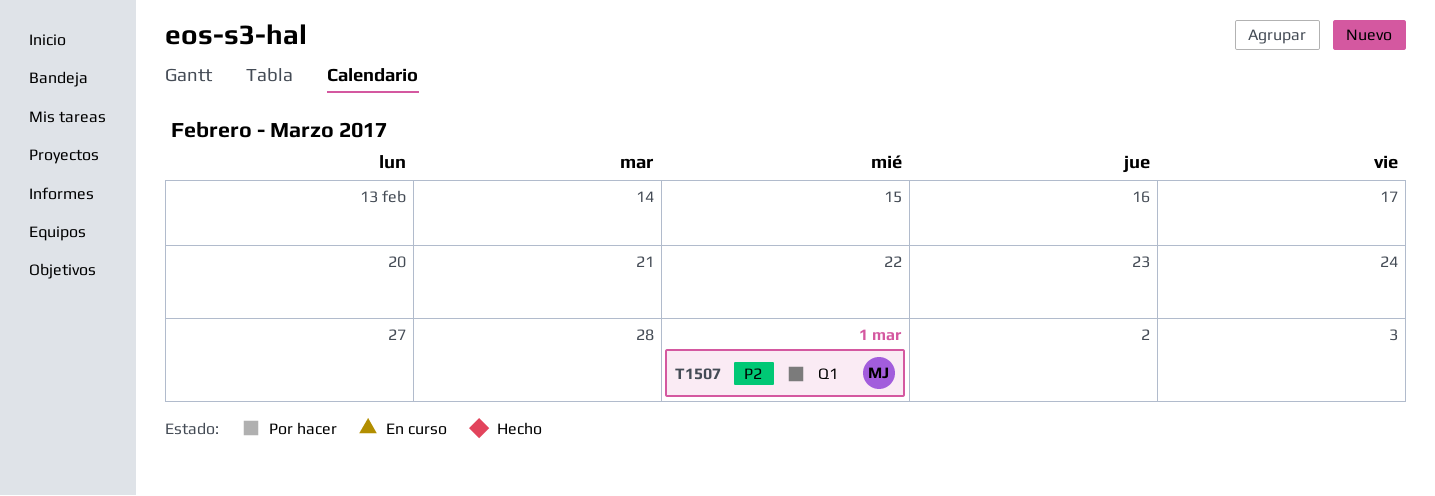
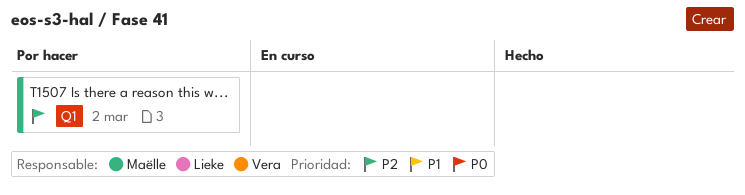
T1507, due: Mar 1 -> Mar 2

